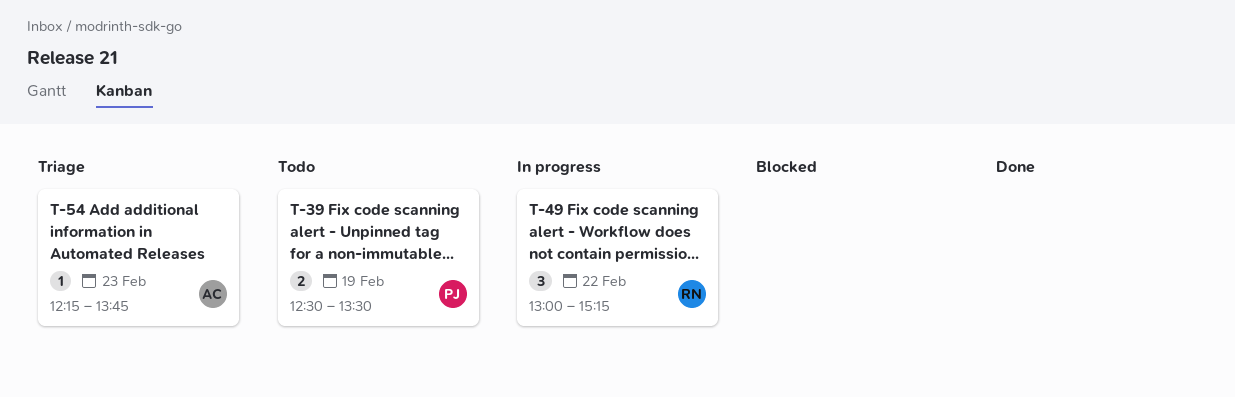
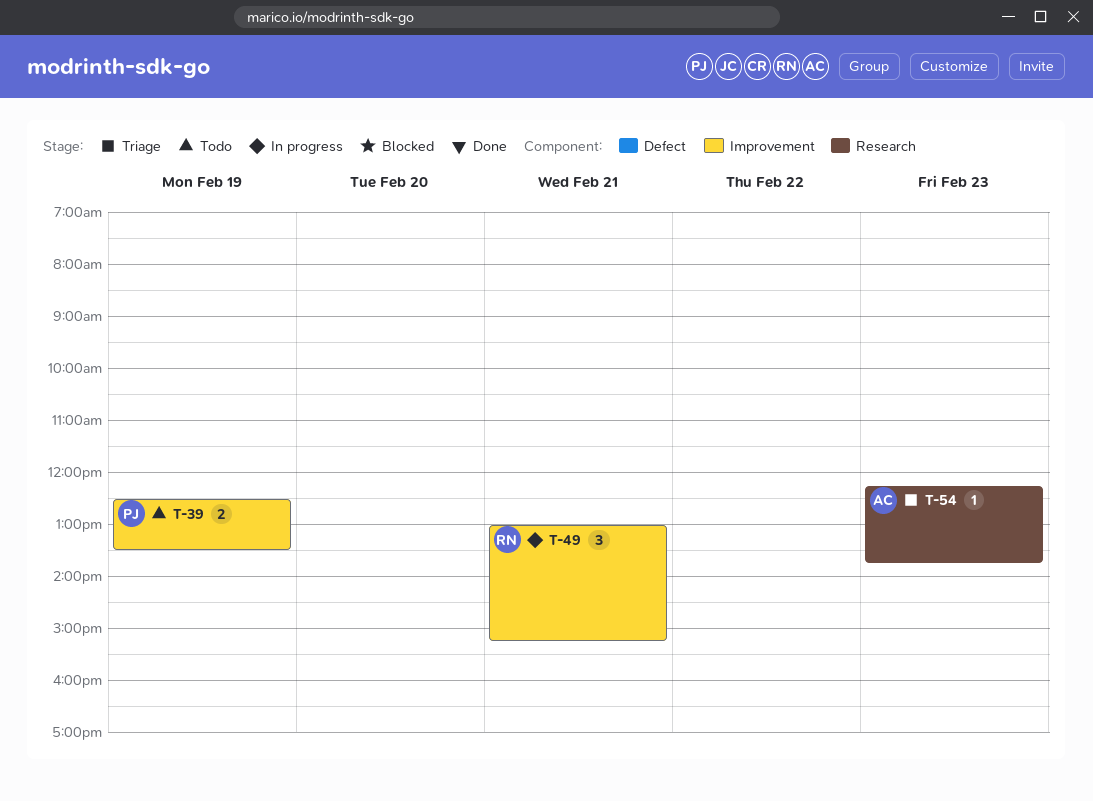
T-49, day: Feb 22 -> Feb 21

